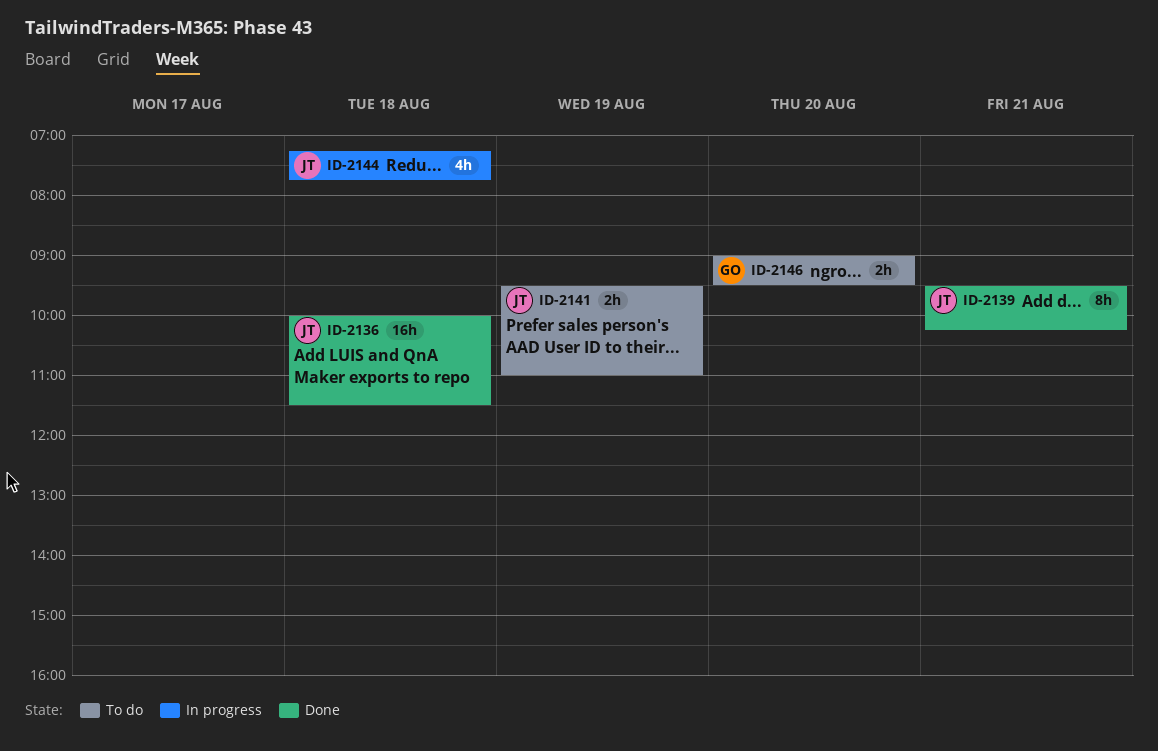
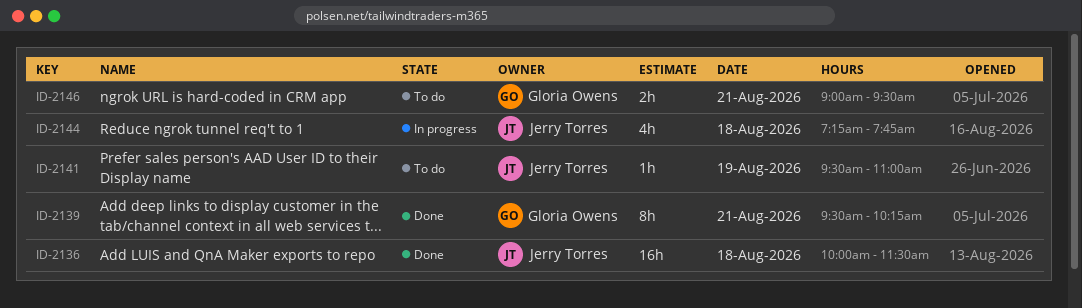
ID-2139, owner: Jerry Torres -> Gloria Owens
ID-2141, estimate: 2h -> 1h
ID-2146, day: Aug 20 -> Aug 21

